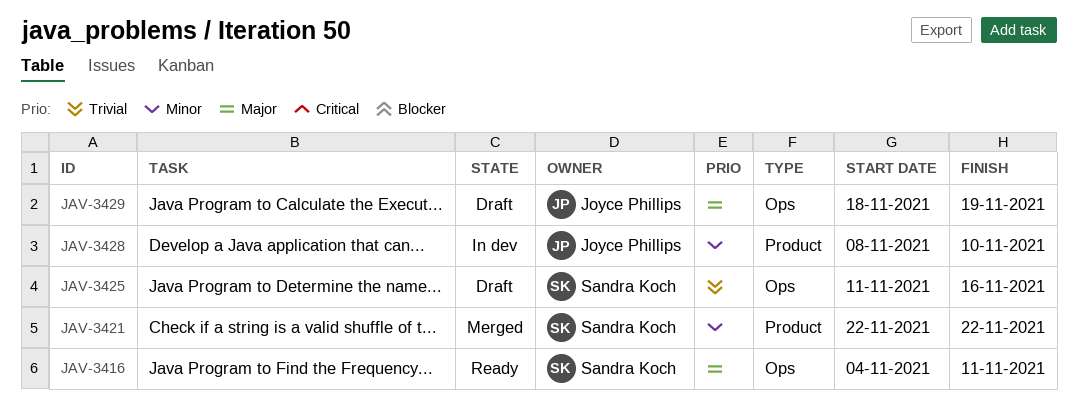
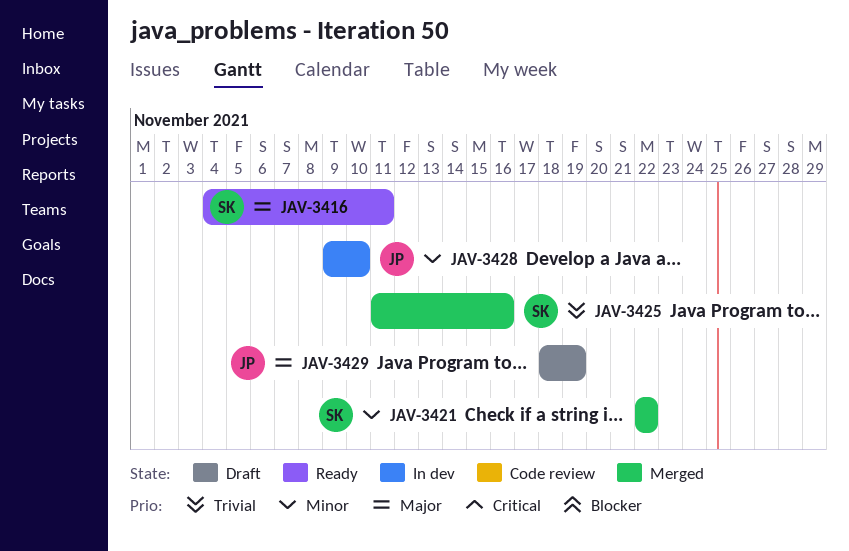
JAV-3425, status: Draft -> Merged
JAV-3428, start: Nov 8 -> Nov 9

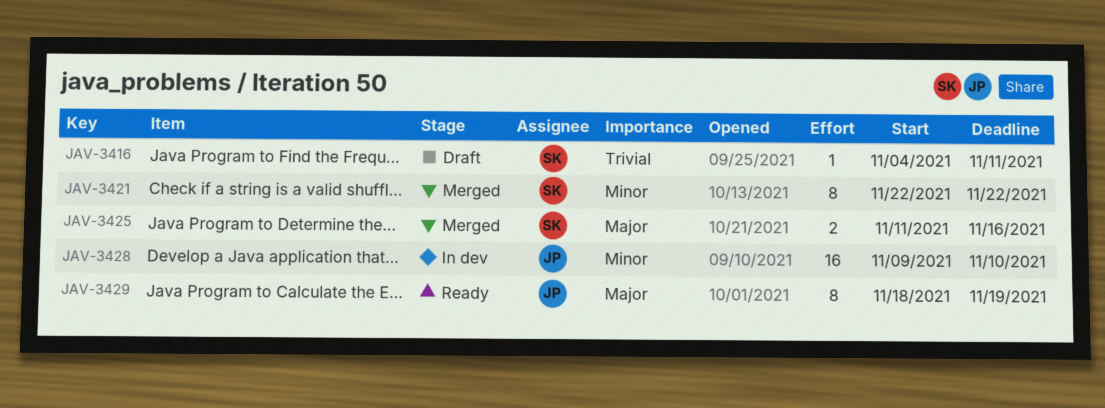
JAV-3416, status: Ready -> Draft
JAV-3416, priority: Major -> Trivial
JAV-3425, priority: Trivial -> Major
JAV-3429, status: Draft -> Ready

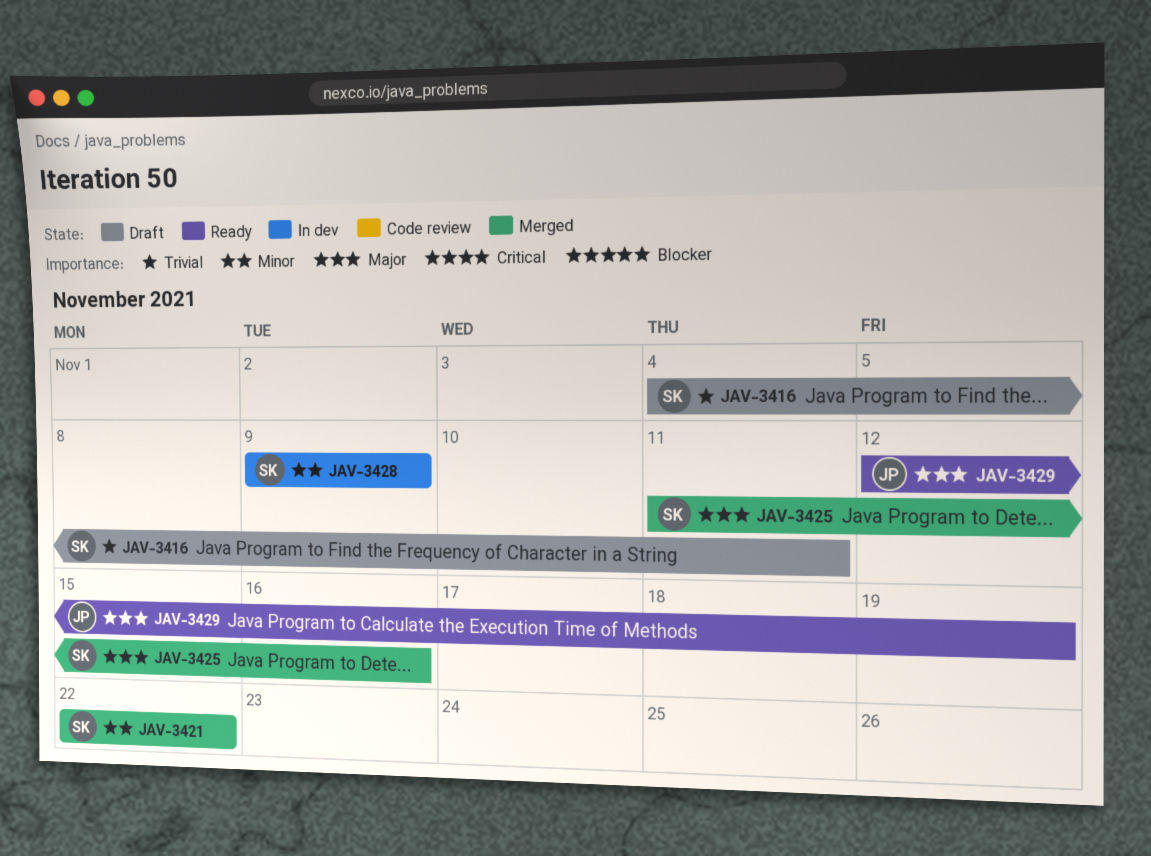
JAV-3428, owner: JP -> SK
JAV-3428, due: Nov 10 -> Nov 9
JAV-3429, start: Nov 18 -> Nov 12

